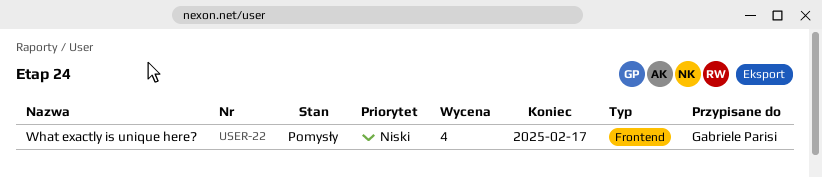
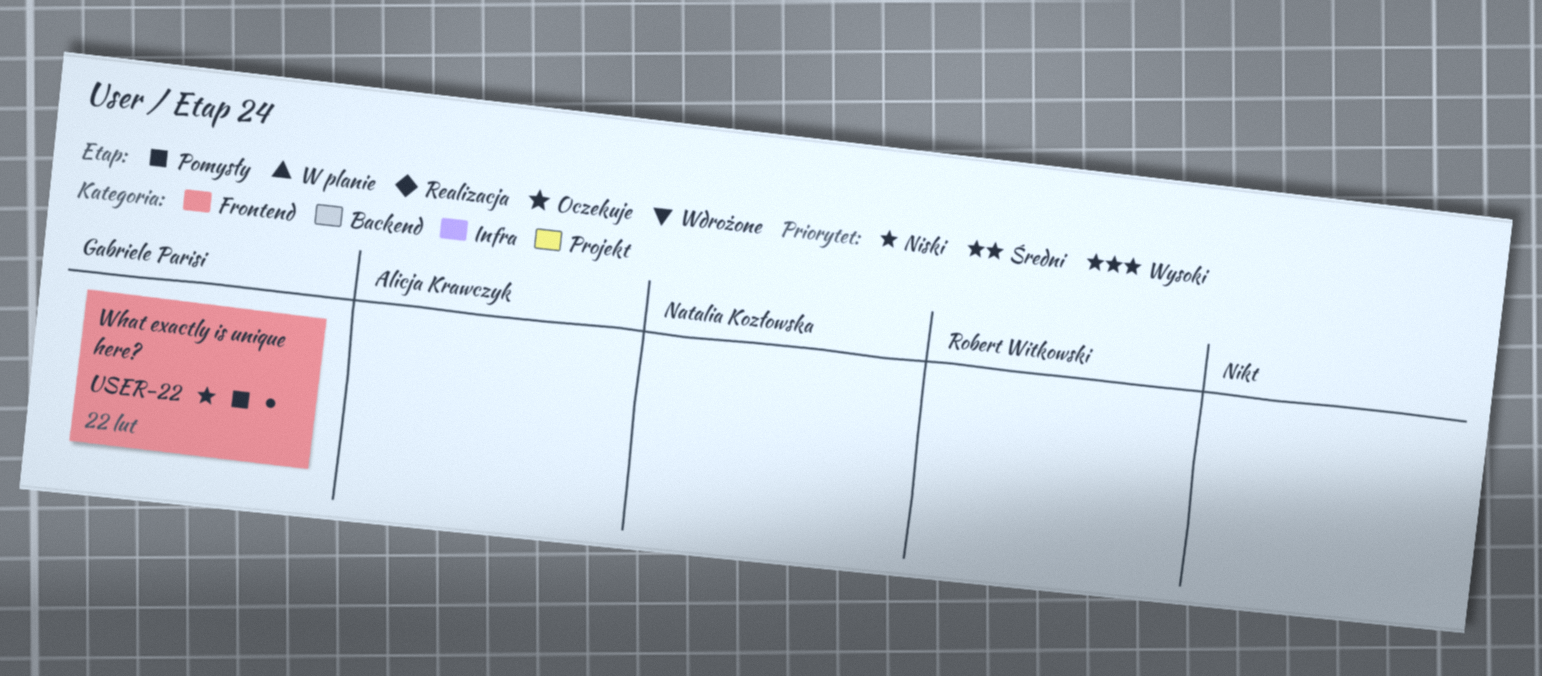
USER-22, estimate: 4 -> 1
USER-22, due: Feb 17 -> Feb 22

